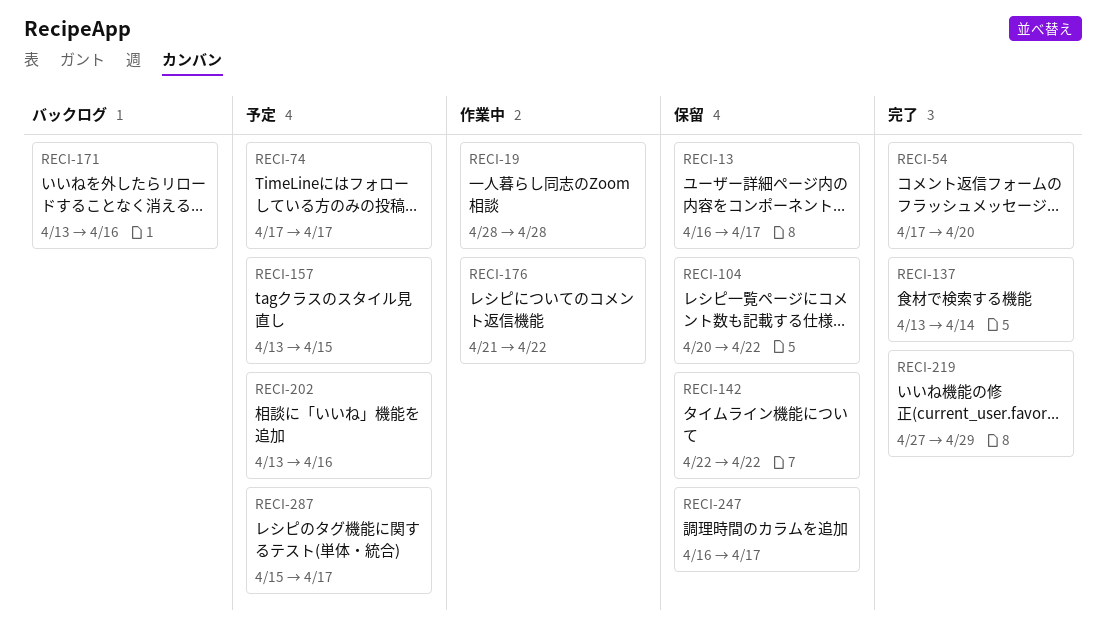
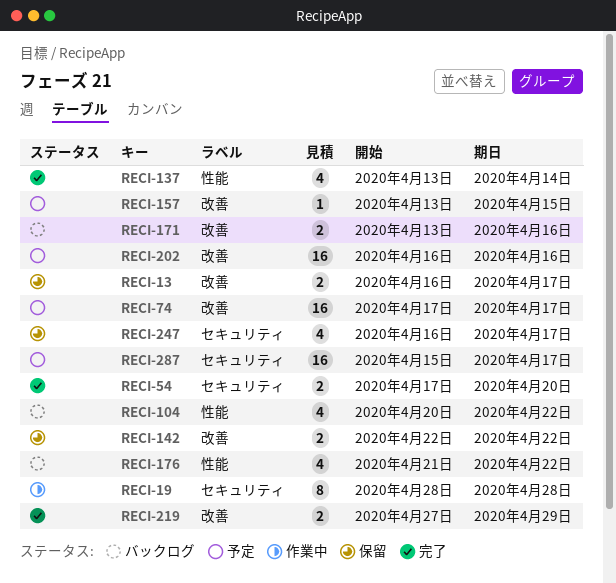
RECI-104, status: 保留 -> バックログ
RECI-176, status: 作業中 -> バックログ
RECI-202, start: Apr 13 -> Apr 16

